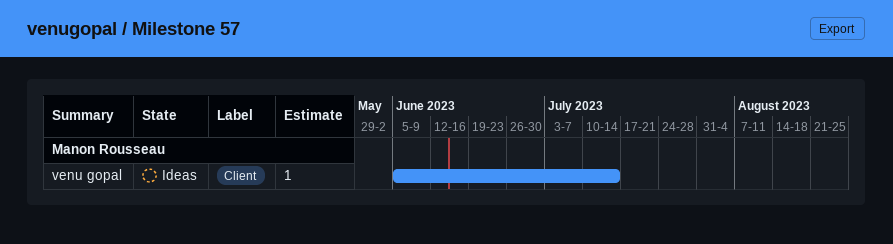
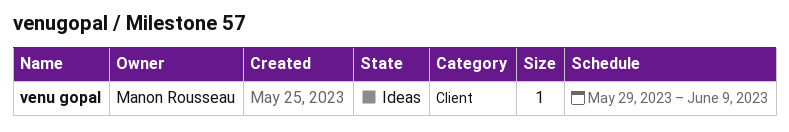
venu gopal, start: Jun 5 -> May 29
venu gopal, due: Jul 14 -> Jun 9

